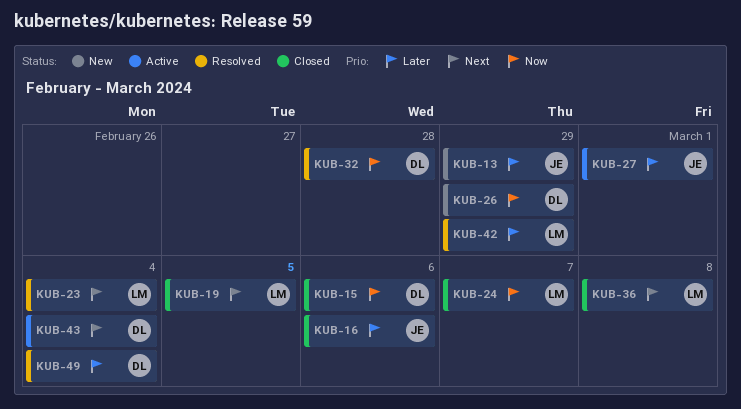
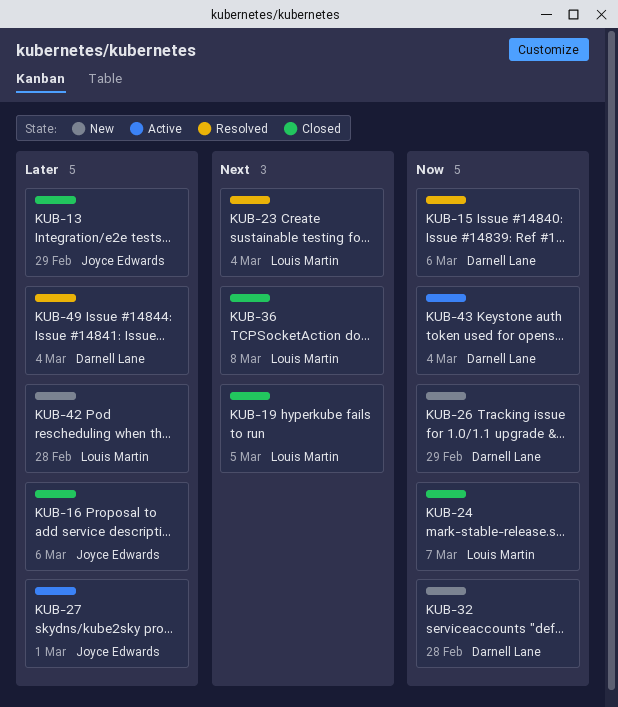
KUB-13, status: New -> Closed
KUB-15, status: Closed -> Resolved
KUB-32, status: Resolved -> New
KUB-42, status: Resolved -> New
KUB-42, due: Feb 29 -> Feb 28
KUB-43, priority: Next -> Now

